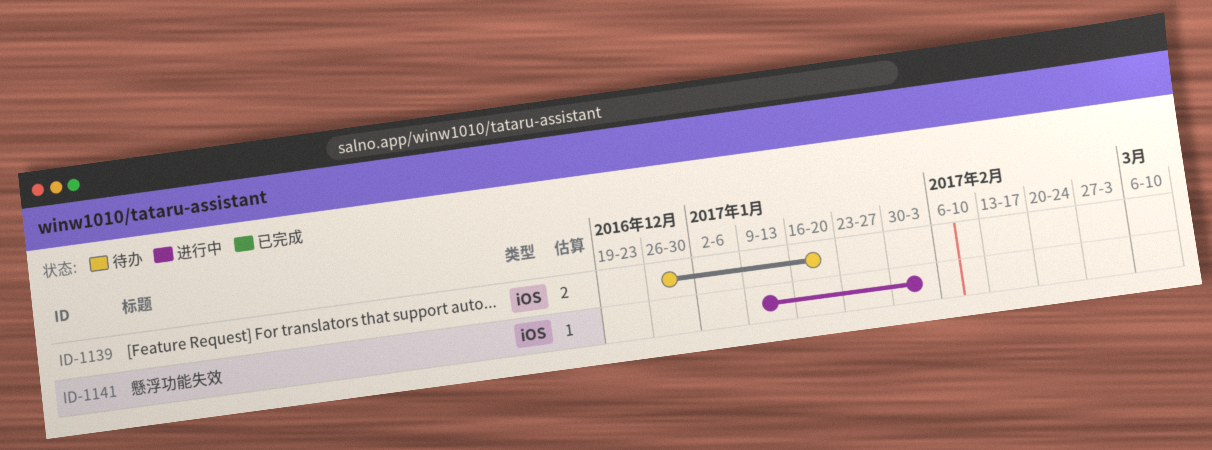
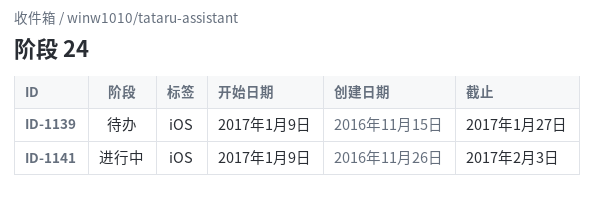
ID-1139, start: Dec 26 -> Jan 9
ID-1139, due: Jan 20 -> Jan 27

